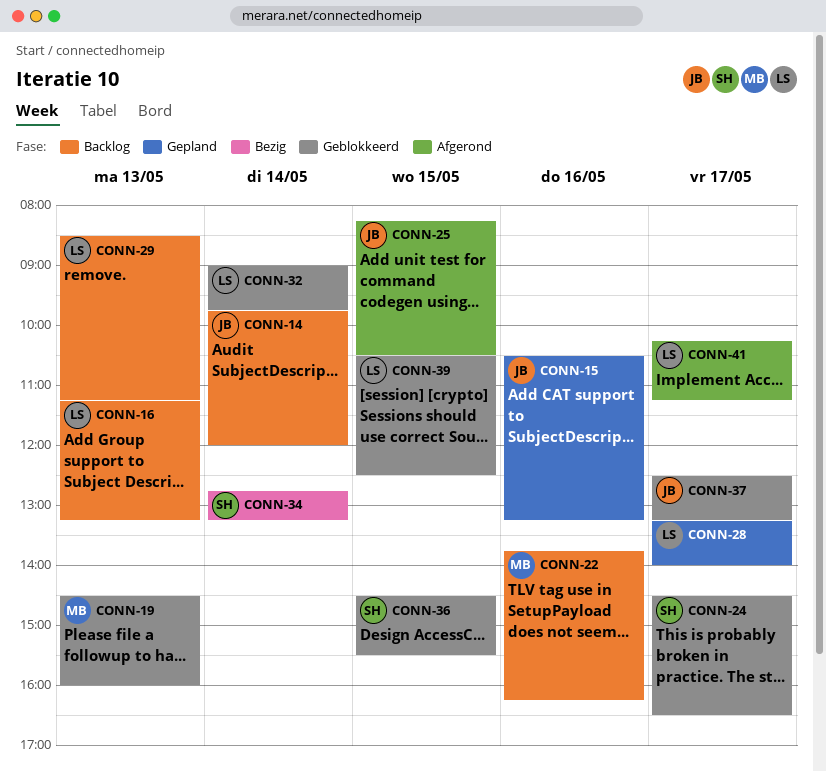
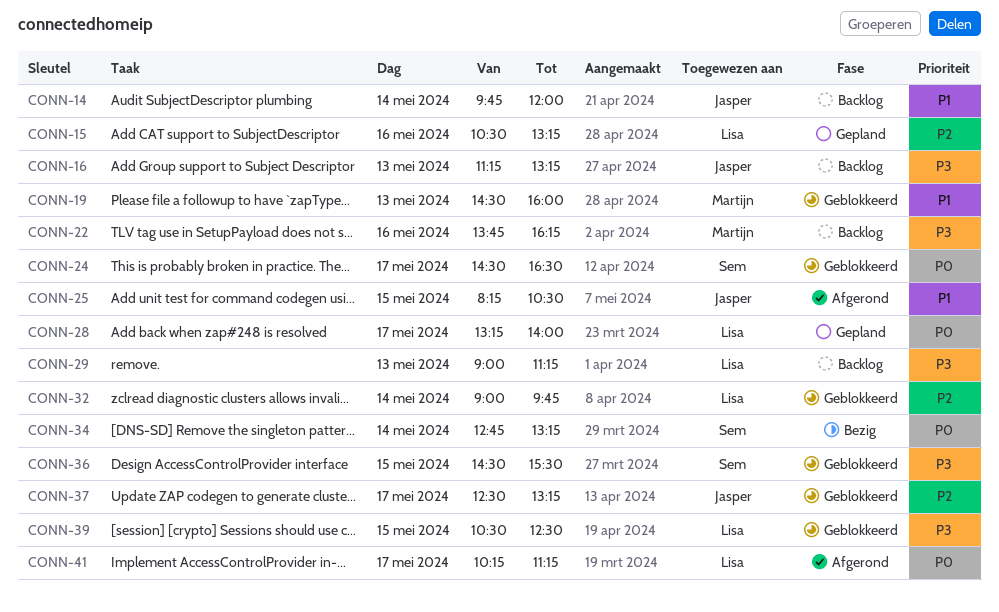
CONN-15, owner: Jasper -> Lisa
CONN-16, owner: Lisa -> Jasper
CONN-29, begins: 08:30 -> 09:00

